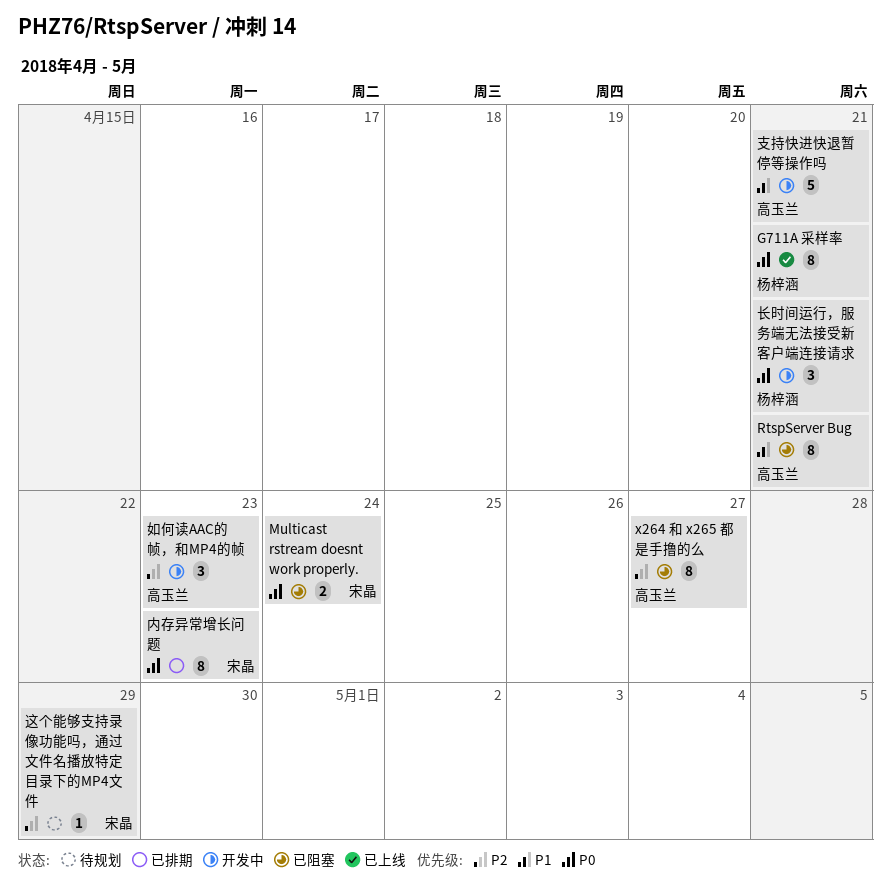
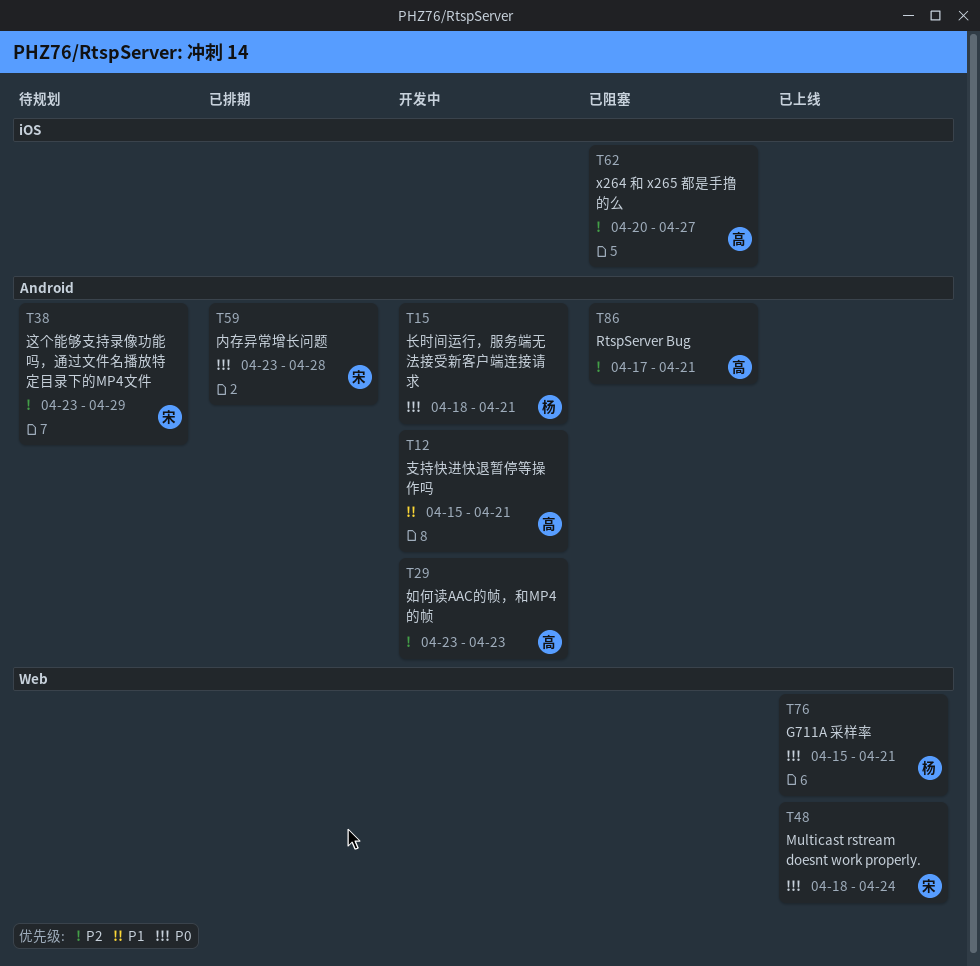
Multicast rstream doesnt work properly., status: 已阻塞 -> 已上线
RtspServer Bug, priority: P1 -> P2
内存异常增长问题, due: Apr 23 -> Apr 28

